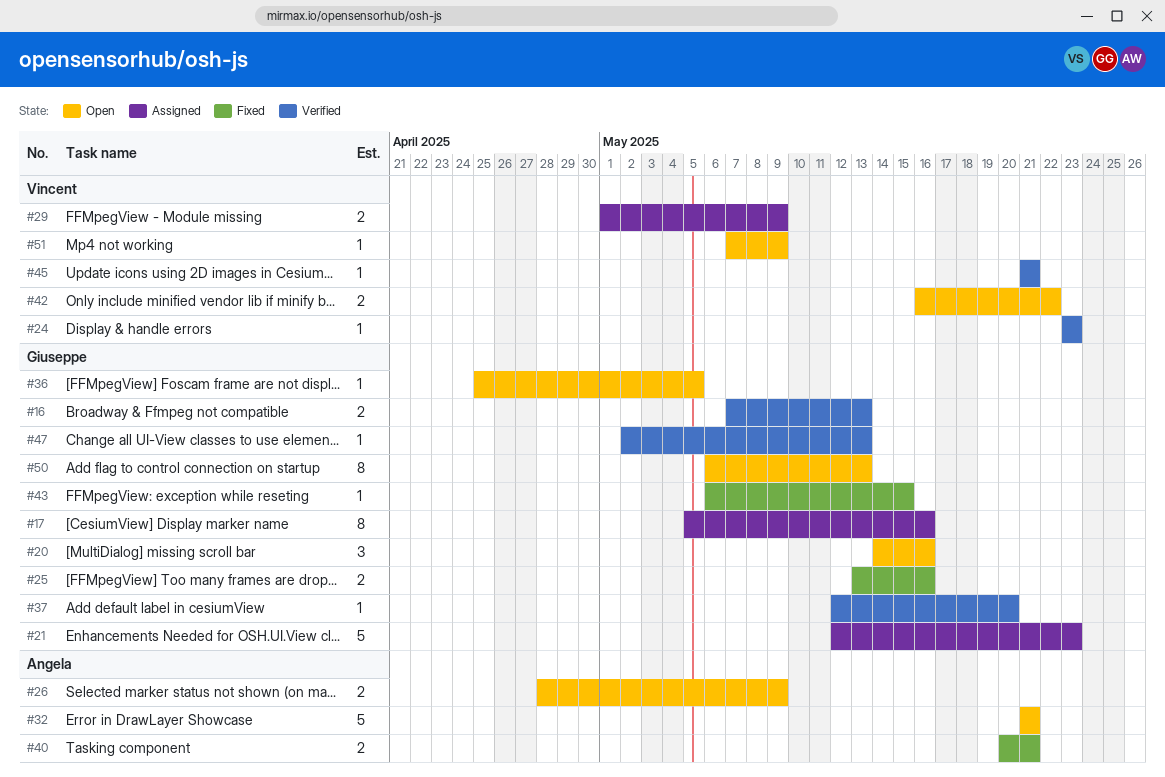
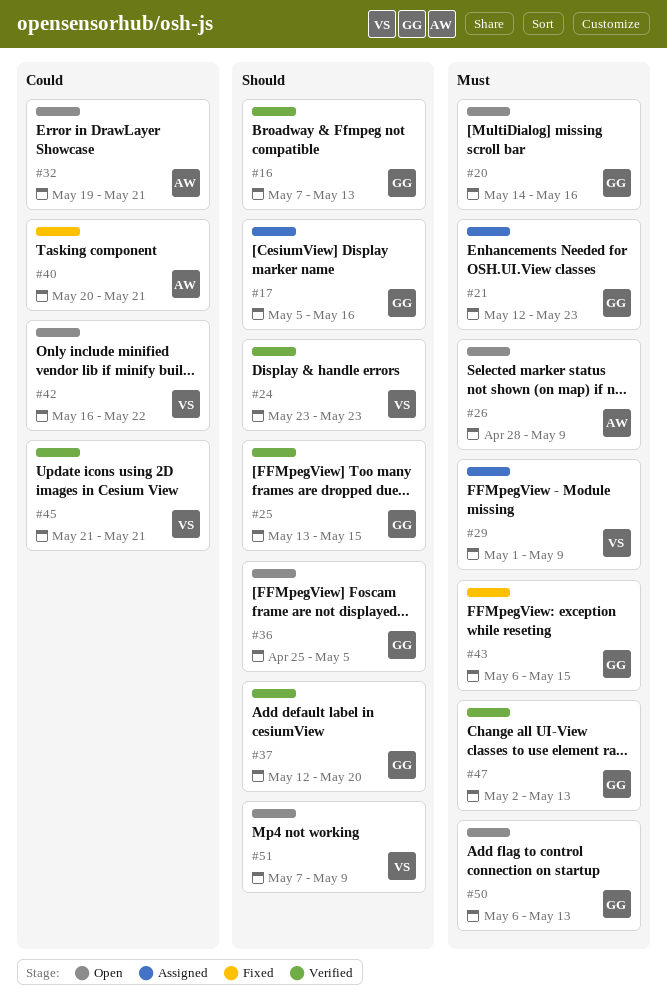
#25, status: Fixed -> Verified
#25, due: May 16 -> May 15
#32, start: May 21 -> May 19

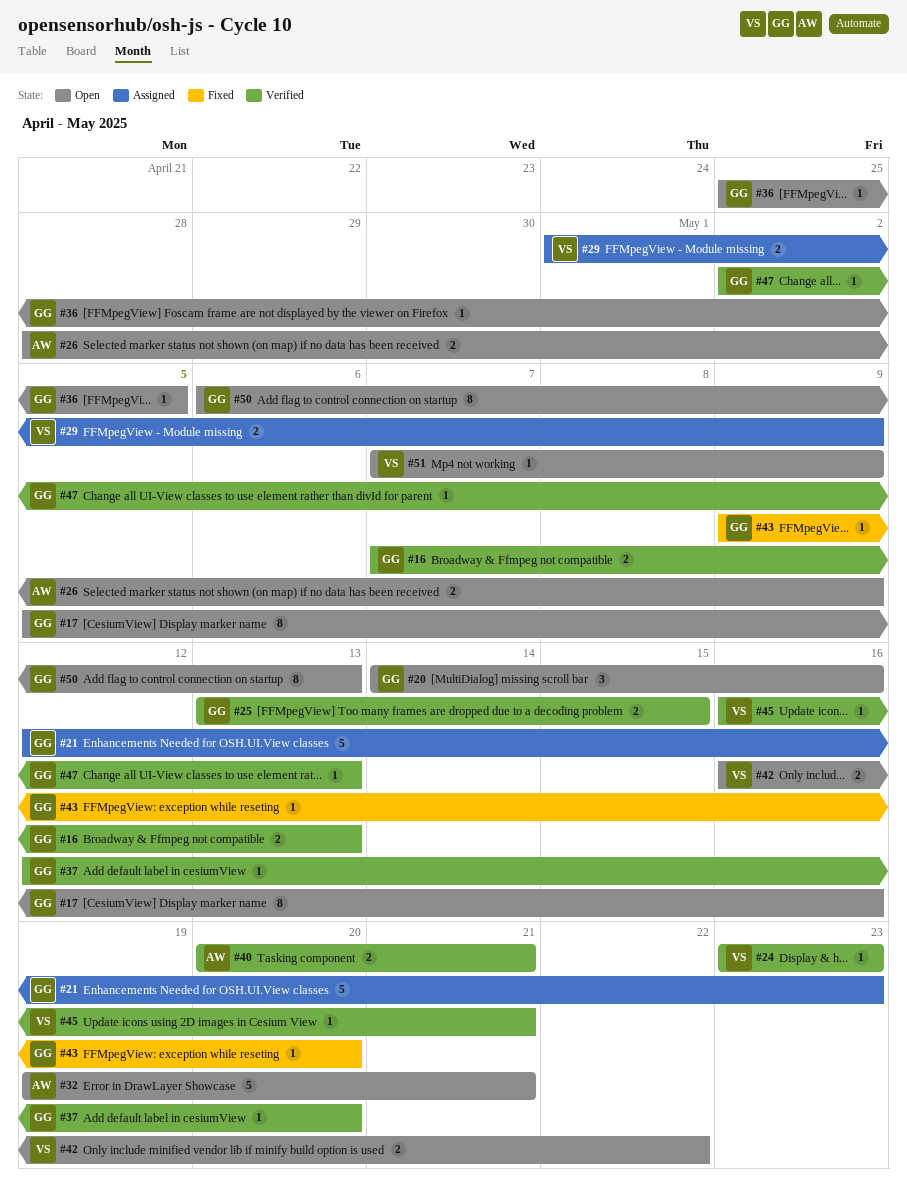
#17, status: Assigned -> Open
#40, status: Fixed -> Verified
#43, start: May 6 -> May 9
#43, due: May 15 -> May 20
#45, start: May 21 -> May 16

